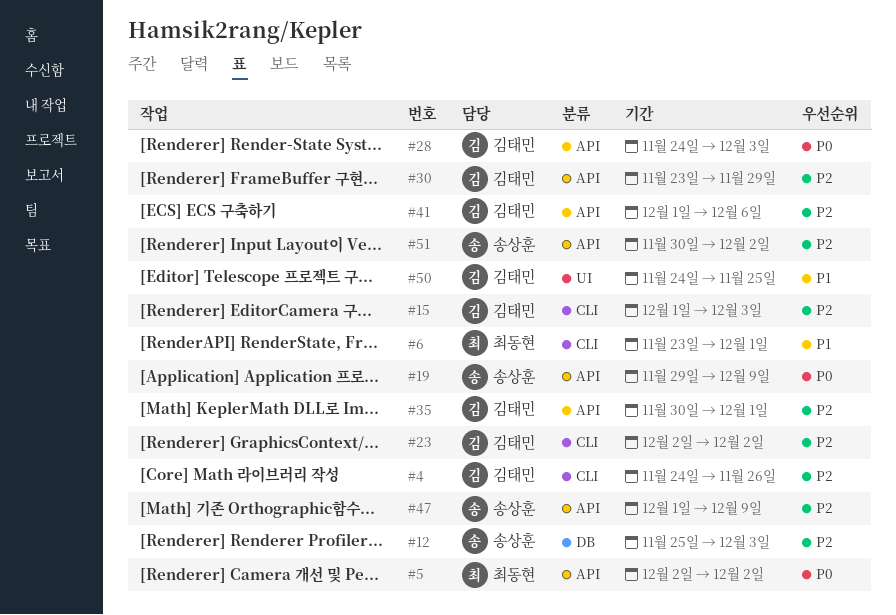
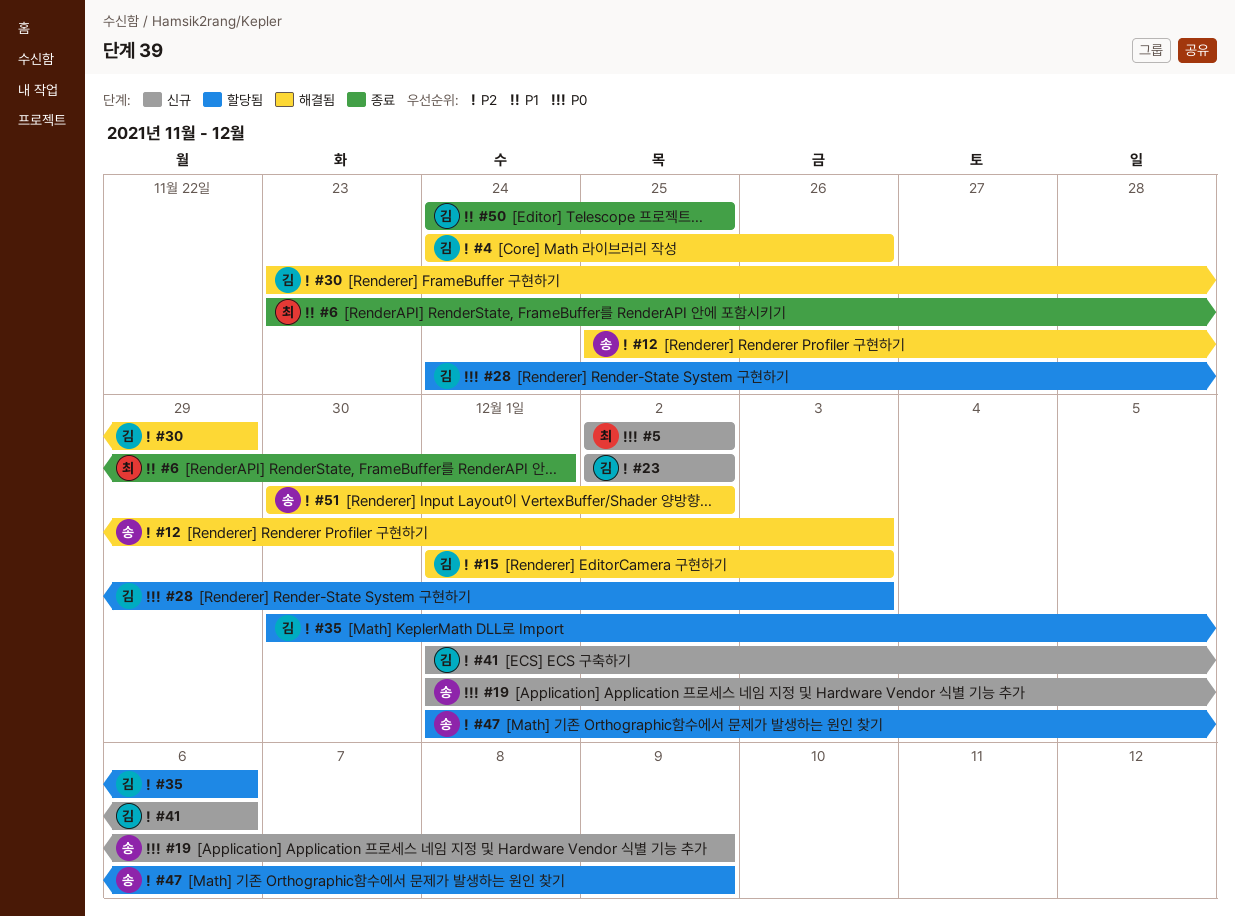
#19, start: Nov 29 -> Dec 1
#35, due: Dec 1 -> Dec 6

